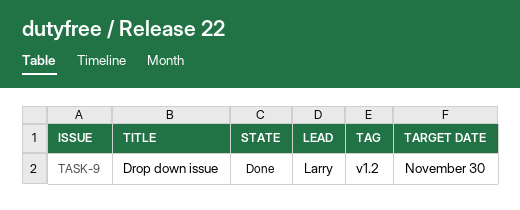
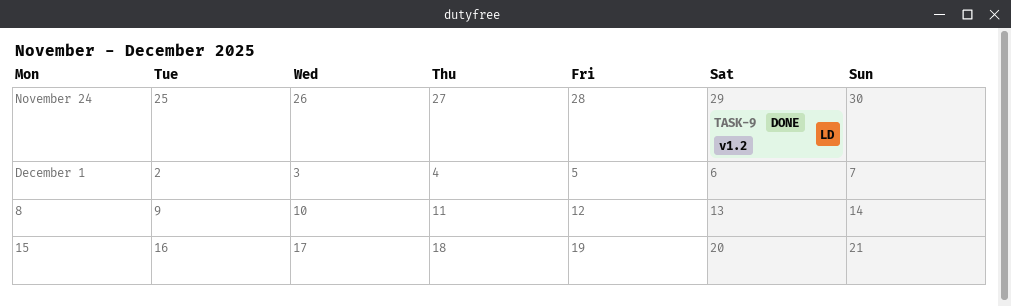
TASK-9, due: Nov 30 -> Nov 29

